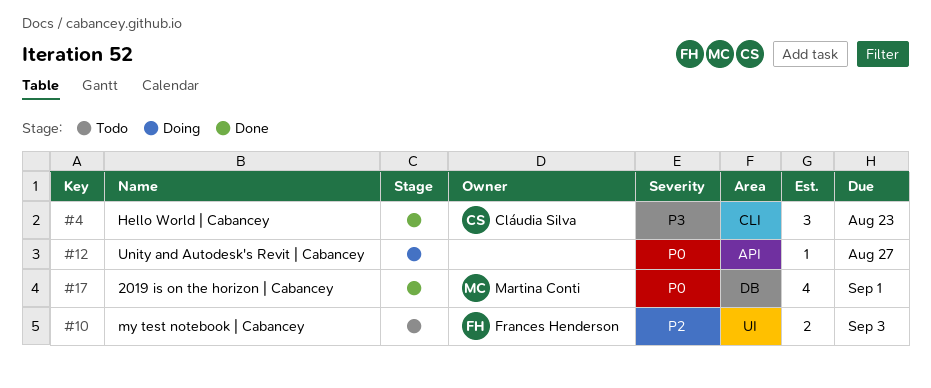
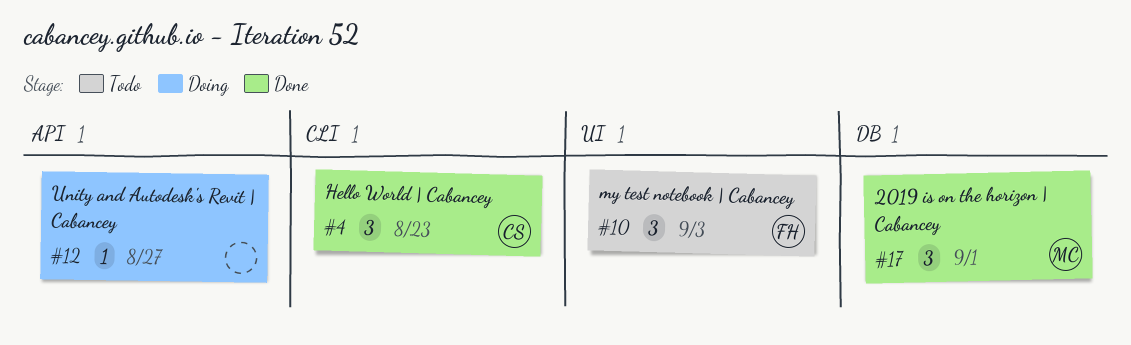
#10, estimate: 2 -> 3
#17, estimate: 4 -> 3

